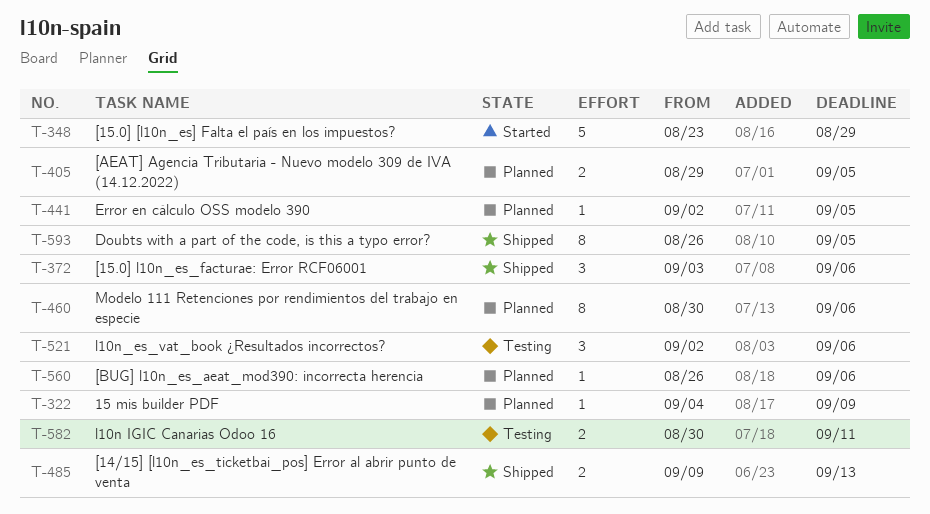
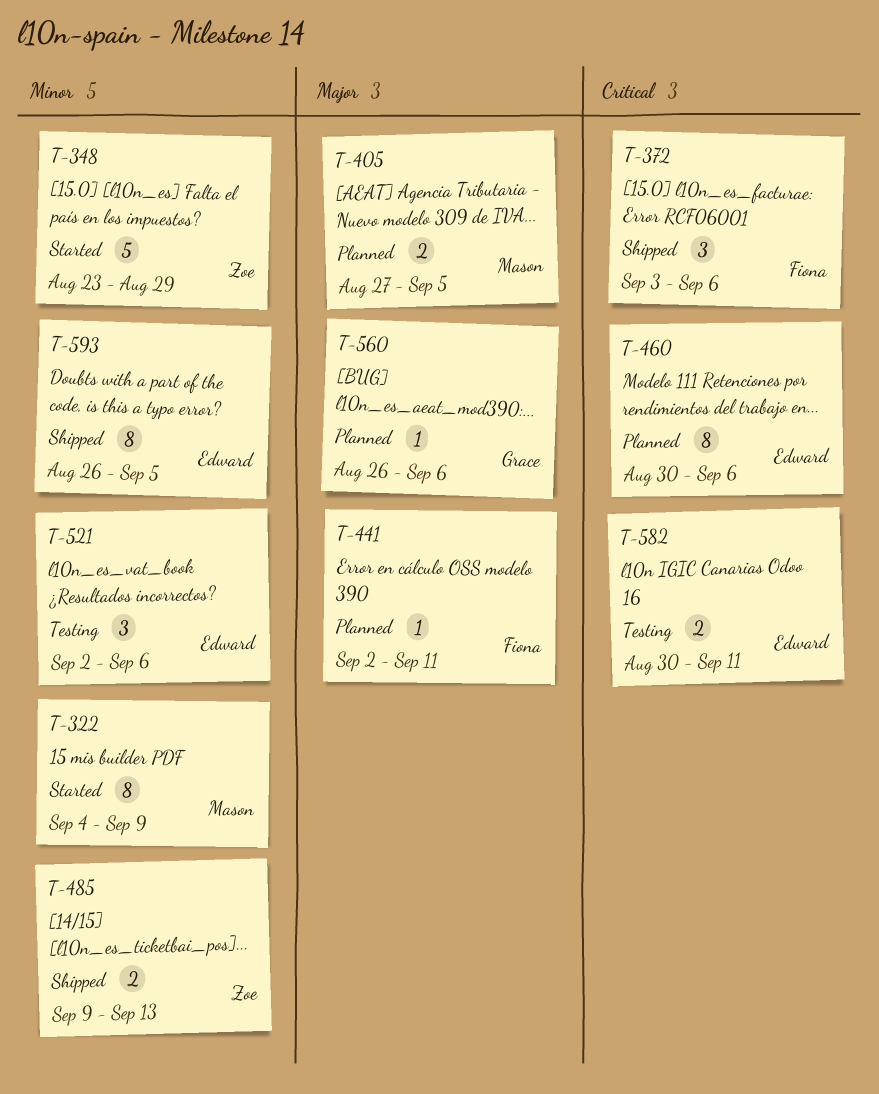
T-322, status: Planned -> Started
T-322, estimate: 1 -> 8
T-405, start: Aug 29 -> Aug 27
T-441, due: Sep 5 -> Sep 11

